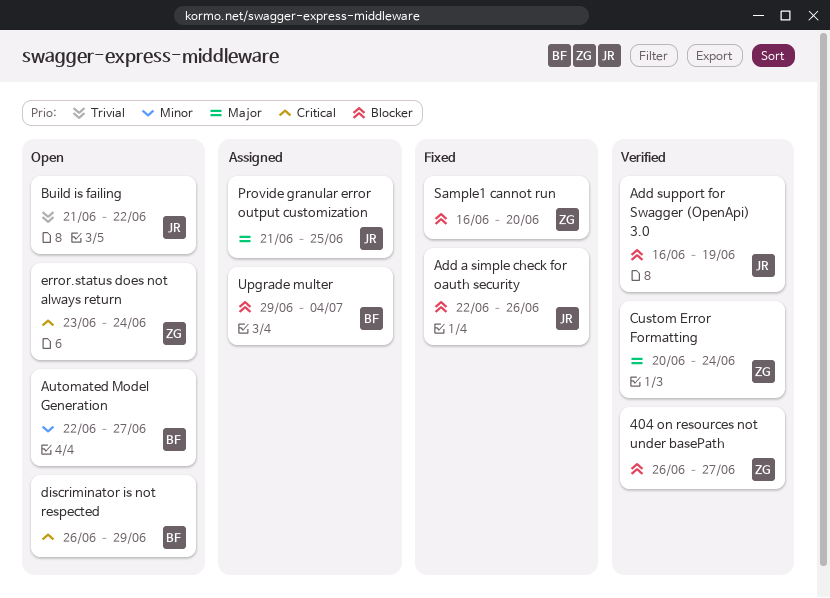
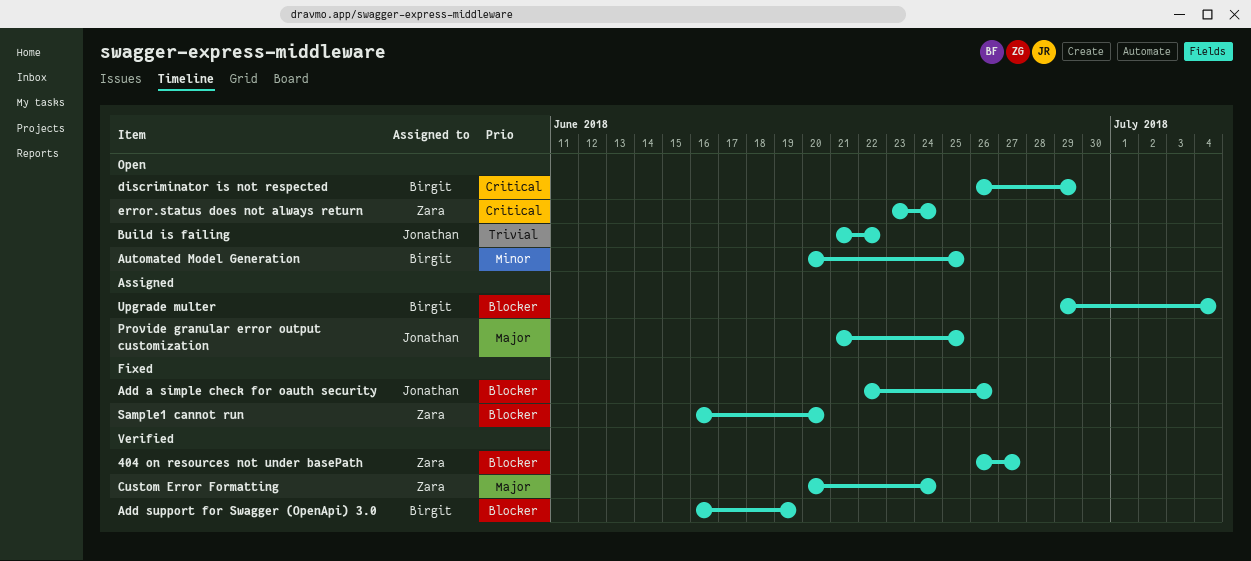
Add support for Swagger (OpenApi) 3.0, owner: Jonathan -> Birgit
Automated Model Generation, start: Jun 22 -> Jun 20
Automated Model Generation, due: Jun 27 -> Jun 25

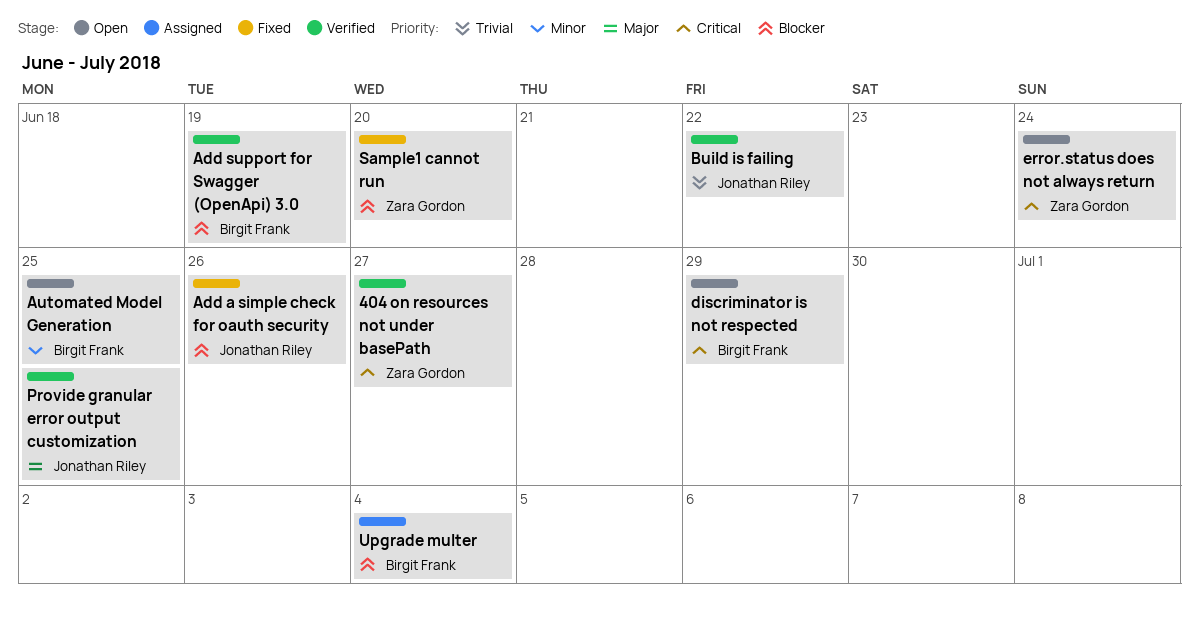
404 on resources not under basePath, priority: Blocker -> Critical
Build is failing, status: Open -> Verified
Custom Error Formatting: present -> none
Provide granular error output customization, status: Assigned -> Verified

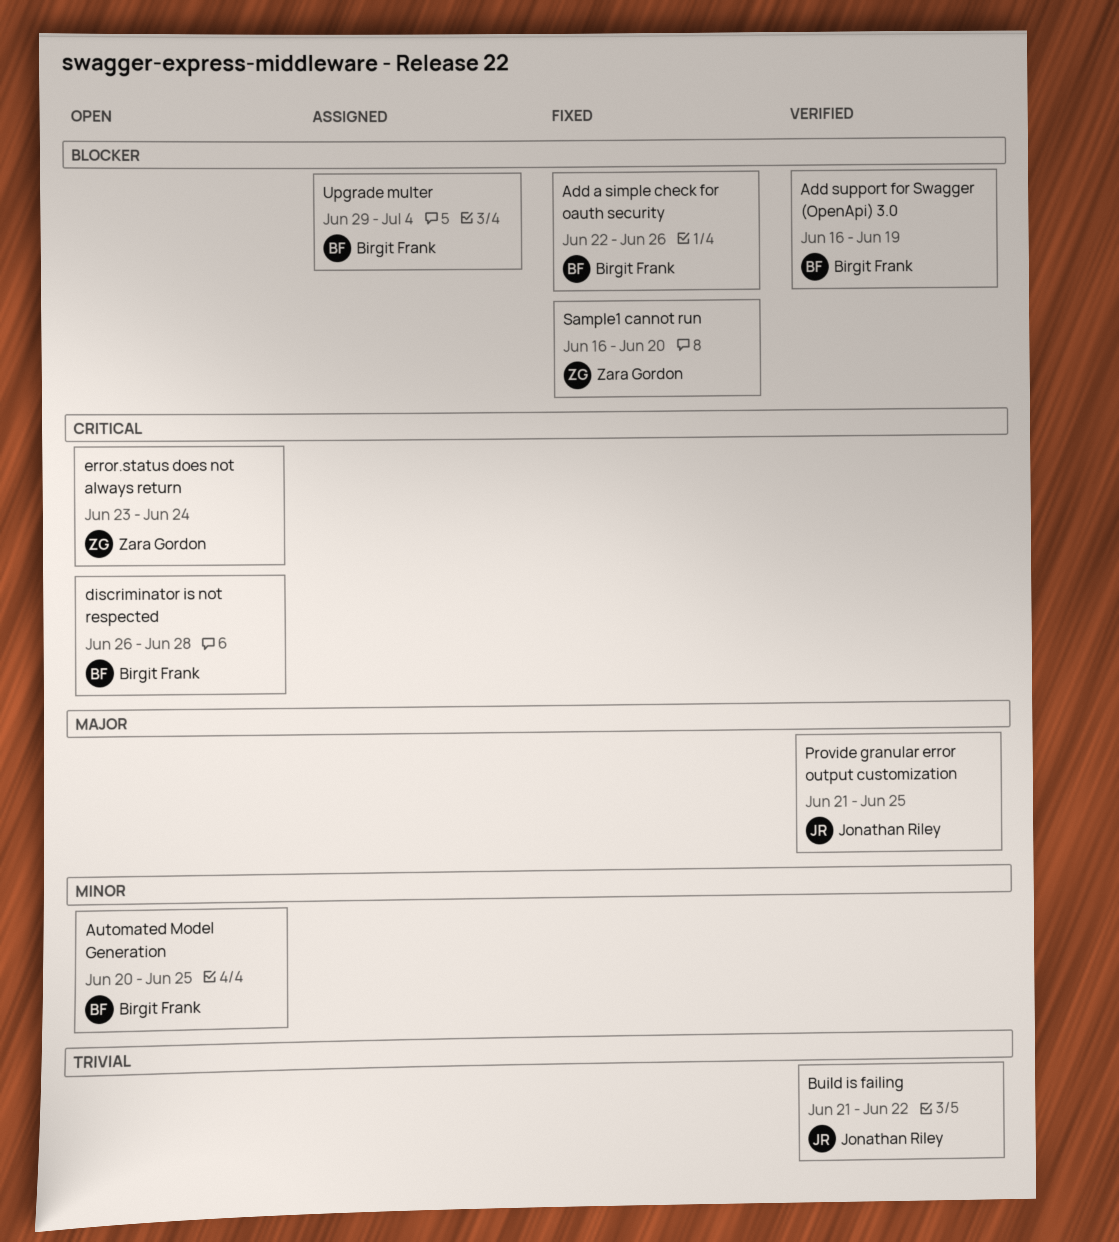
404 on resources not under basePath: present -> none
Add a simple check for oauth security, owner: Jonathan Riley -> Birgit Frank
discriminator is not respected, due: Jun 29 -> Jun 28

